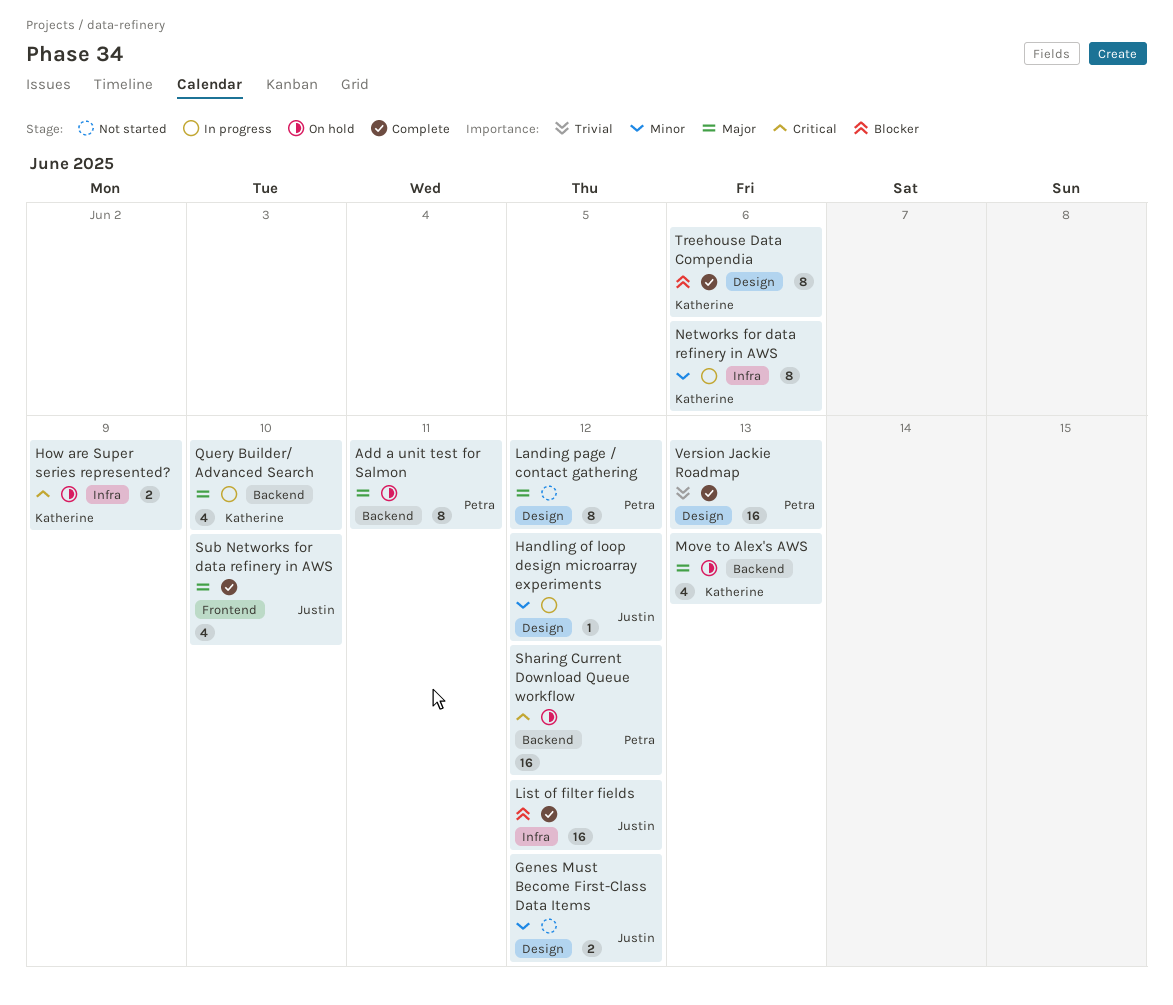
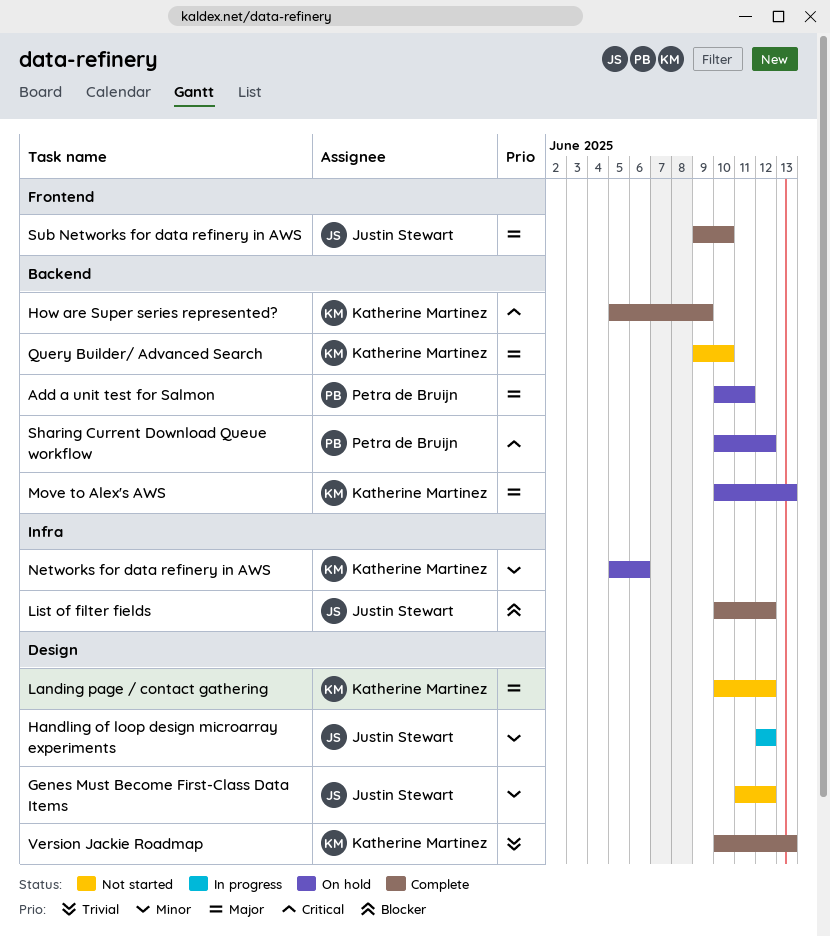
How are Super series represented?, status: On hold -> Complete
How are Super series represented?, label: Infra -> Backend
Landing page / contact gathering, owner: Petra de Bruijn -> Katherine Martinez
Networks for data refinery in AWS, status: In progress -> On hold
Query Builder/ Advanced Search, status: In progress -> Not started
Treehouse Data Compendia: present -> none
Version Jackie Roadmap, owner: Petra de Bruijn -> Katherine Martinez

